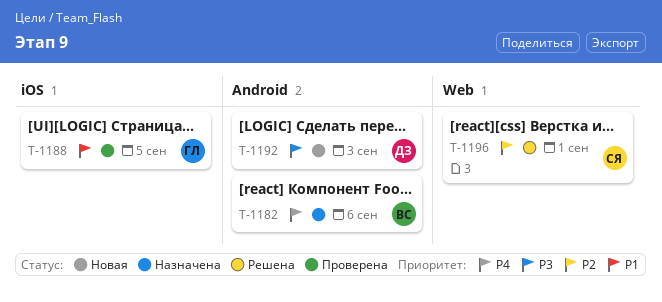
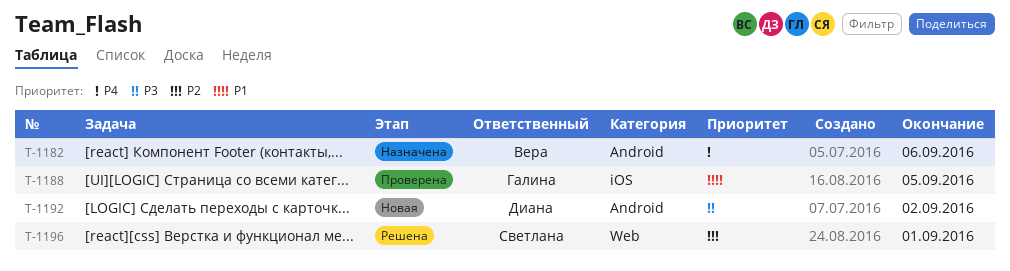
T-1192, due: Sep 3 -> Sep 2

